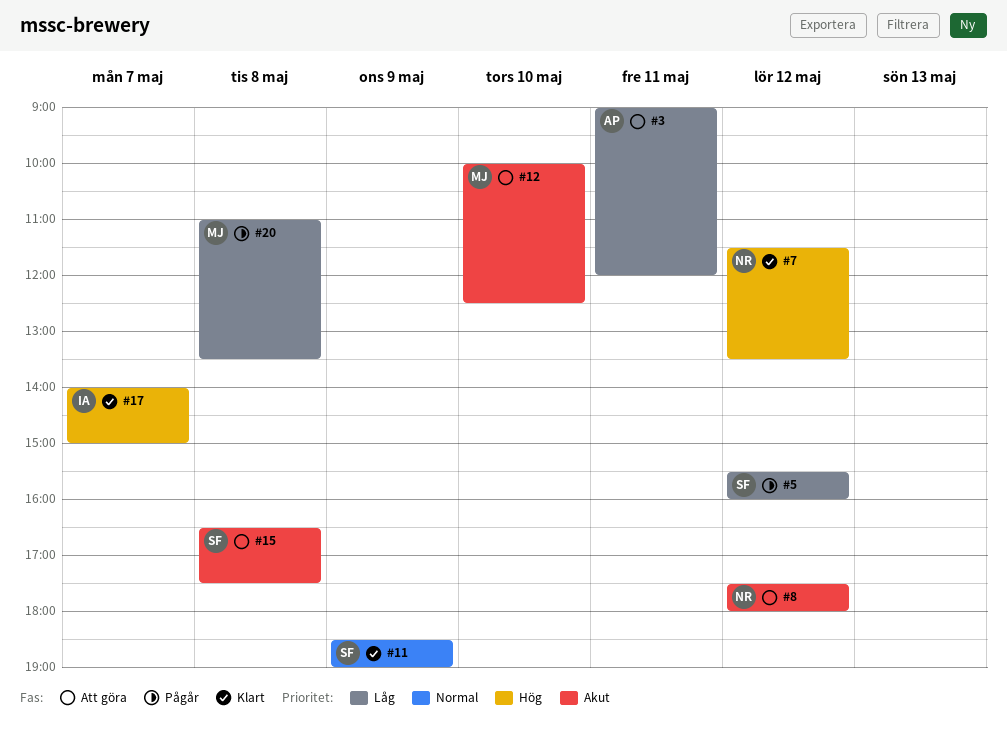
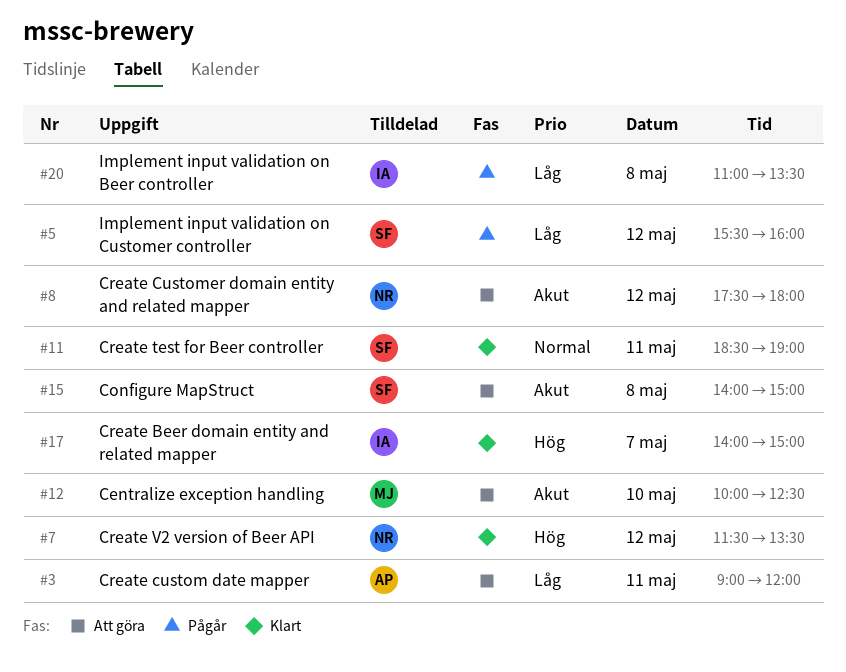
#11, day: May 9 -> May 11
#15, begins: 16:30 -> 14:00
#15, ends: 17:30 -> 15:00
#20, owner: MJ -> IA

